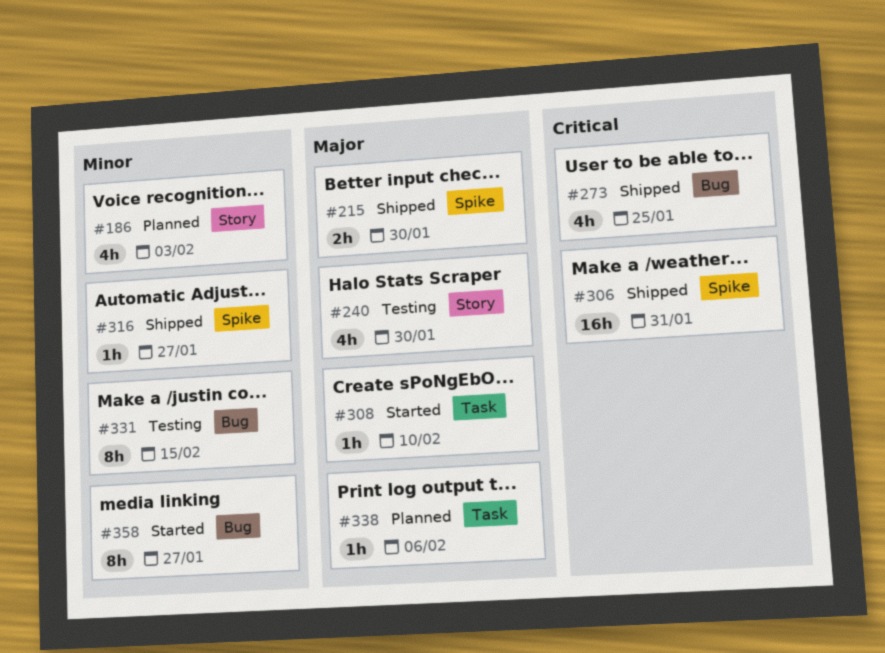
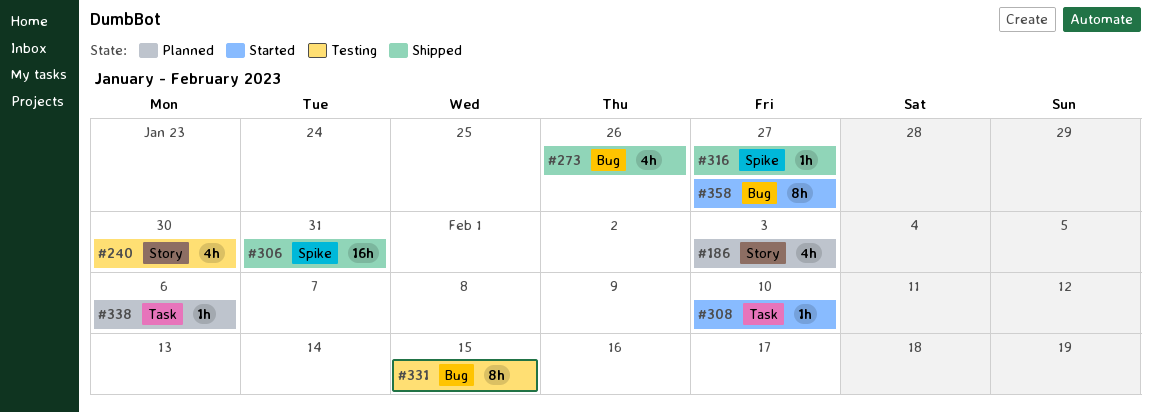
#215: present -> none
#273, due: Jan 25 -> Jan 26

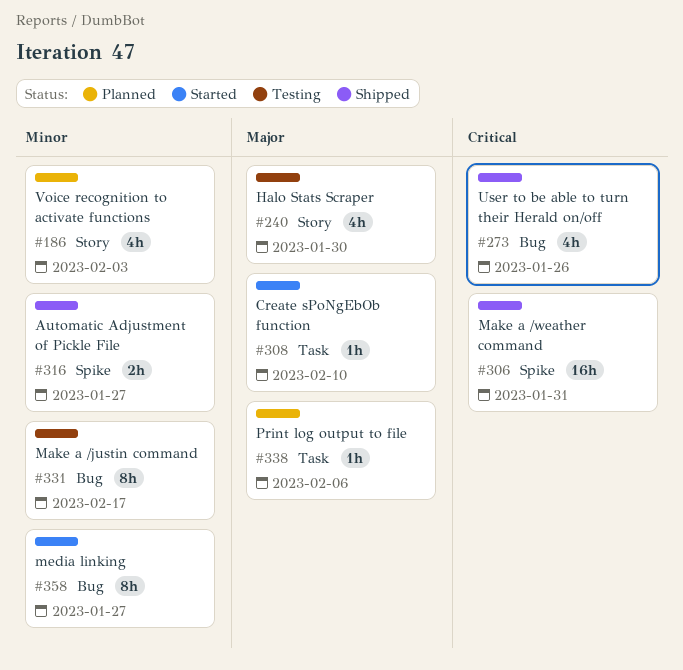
#316, estimate: 1h -> 2h
#331, due: Feb 15 -> Feb 17

